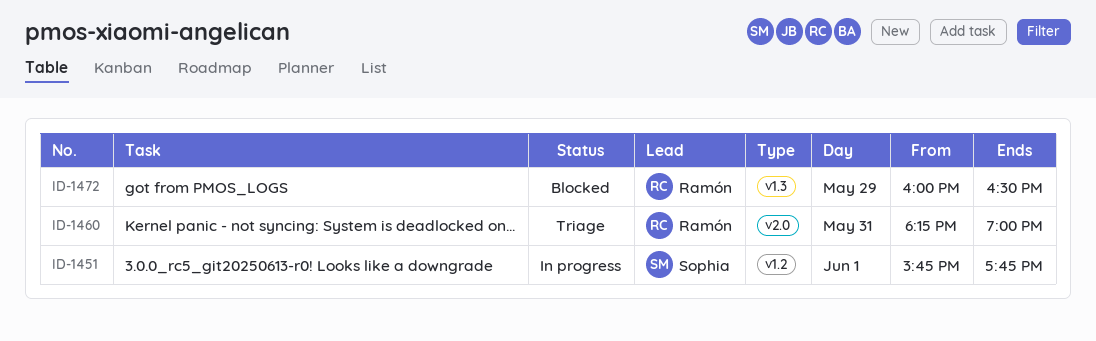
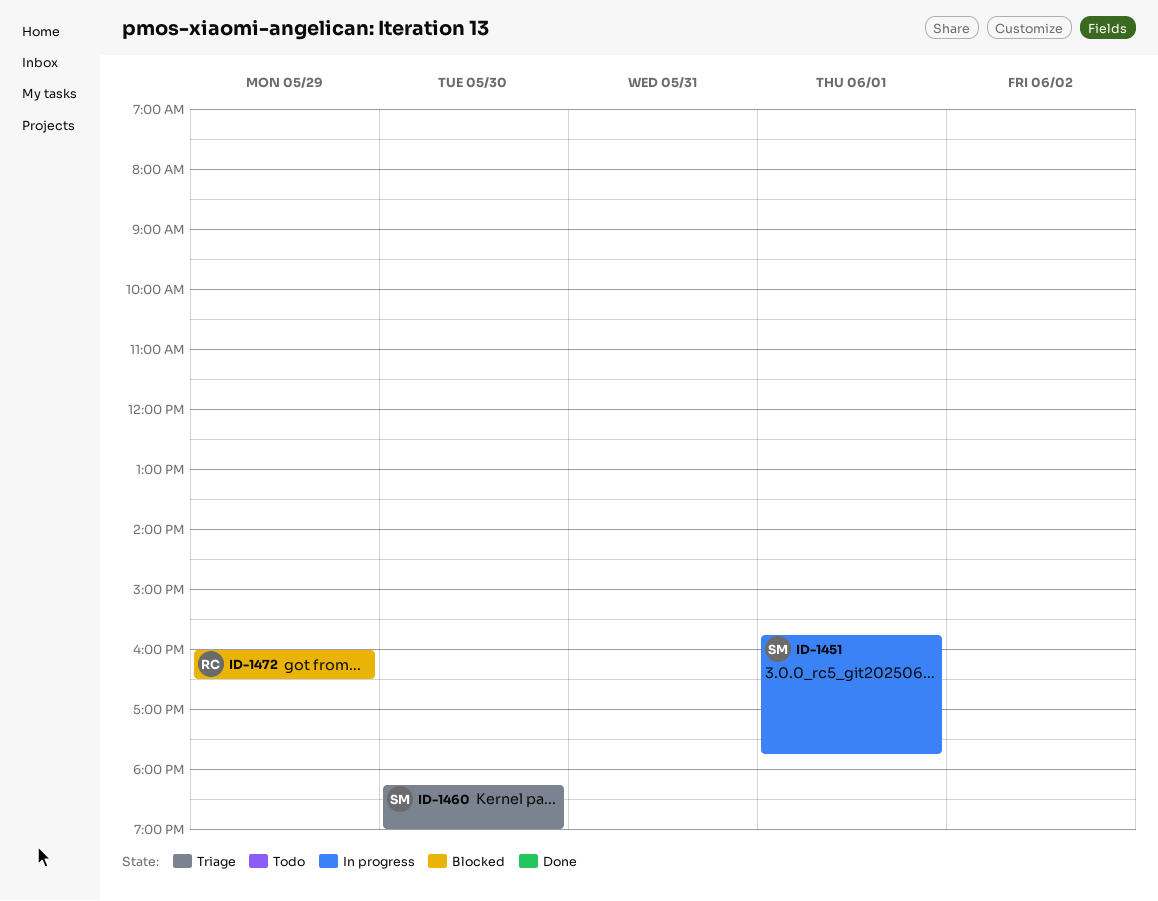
ID-1460, owner: Ramón -> Sophia
ID-1460, day: May 31 -> May 30

